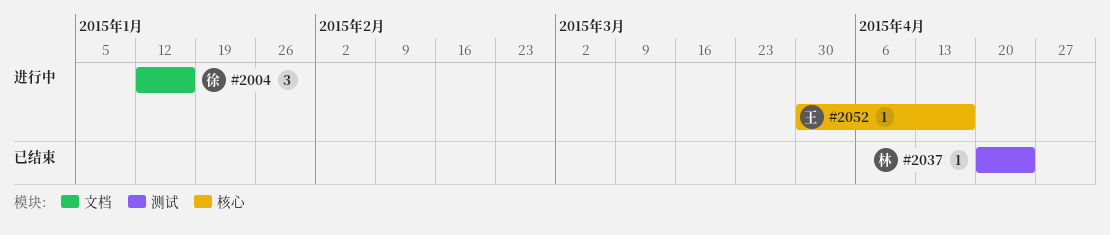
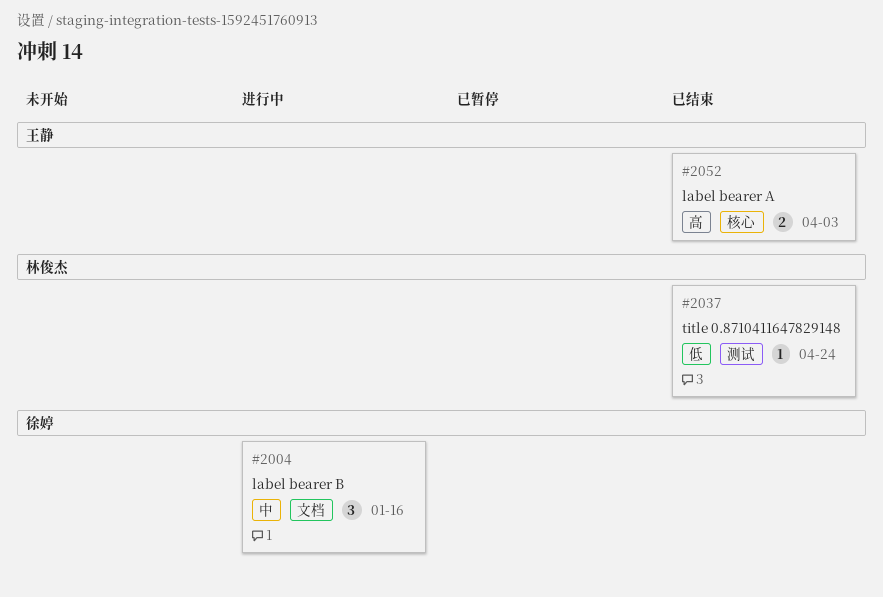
#2052, status: 进行中 -> 已结束
#2052, estimate: 1 -> 2
#2052, due: Apr 17 -> Apr 3

